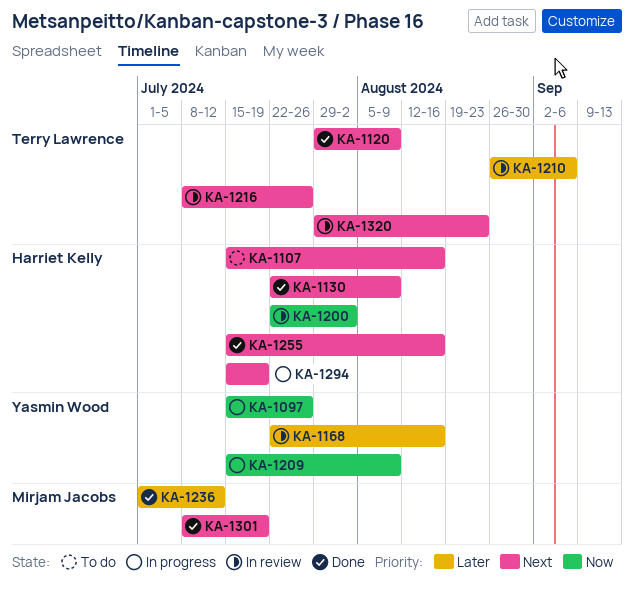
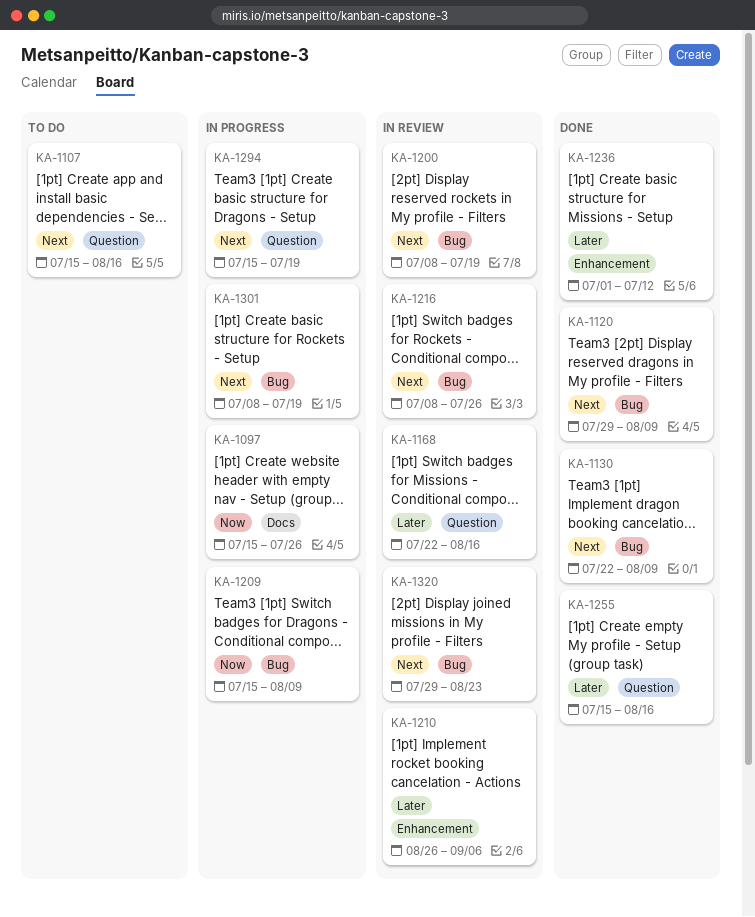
KA-1200, priority: Now -> Next
KA-1200, start: Jul 22 -> Jul 8
KA-1200, due: Aug 2 -> Jul 19
KA-1255, priority: Next -> Later
KA-1301, status: Done -> In progress

